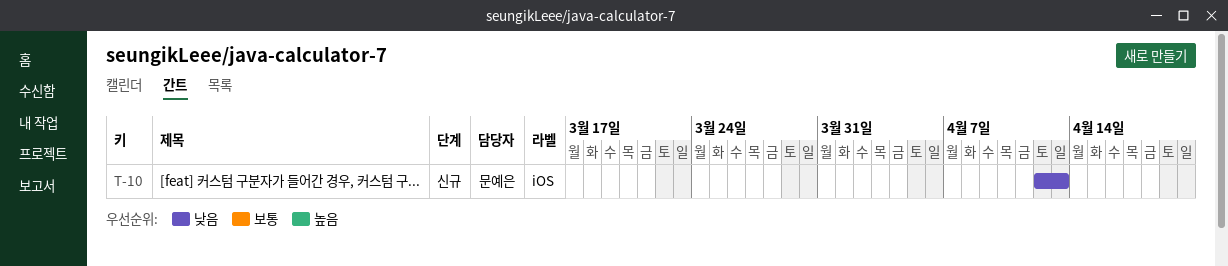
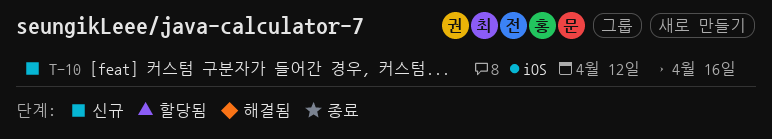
T-10, due: Apr 13 -> Apr 16

